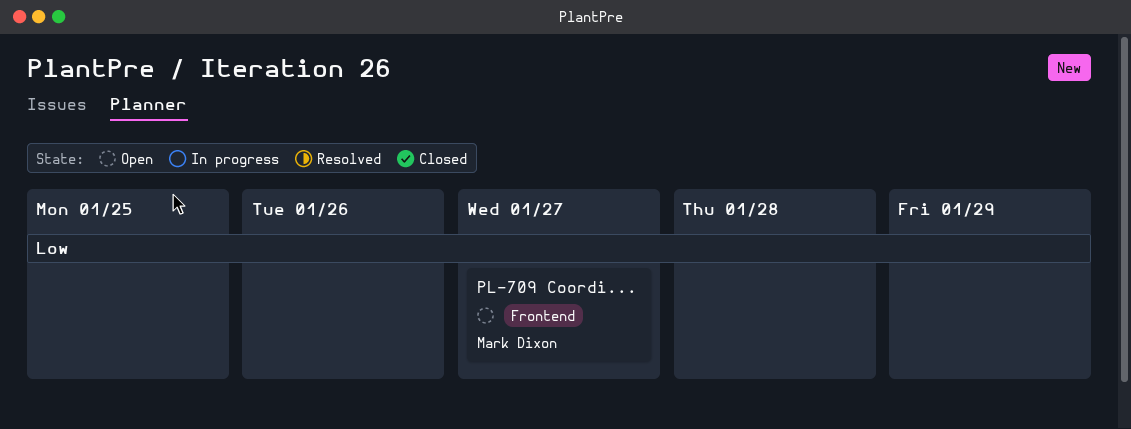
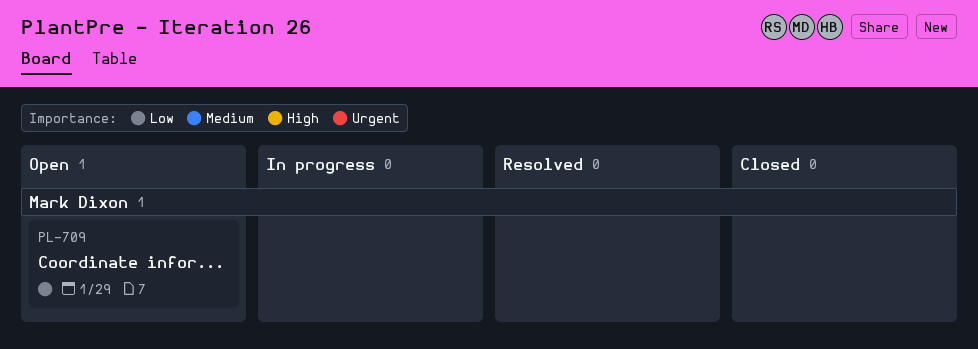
PL-709, due: Jan 27 -> Jan 29

